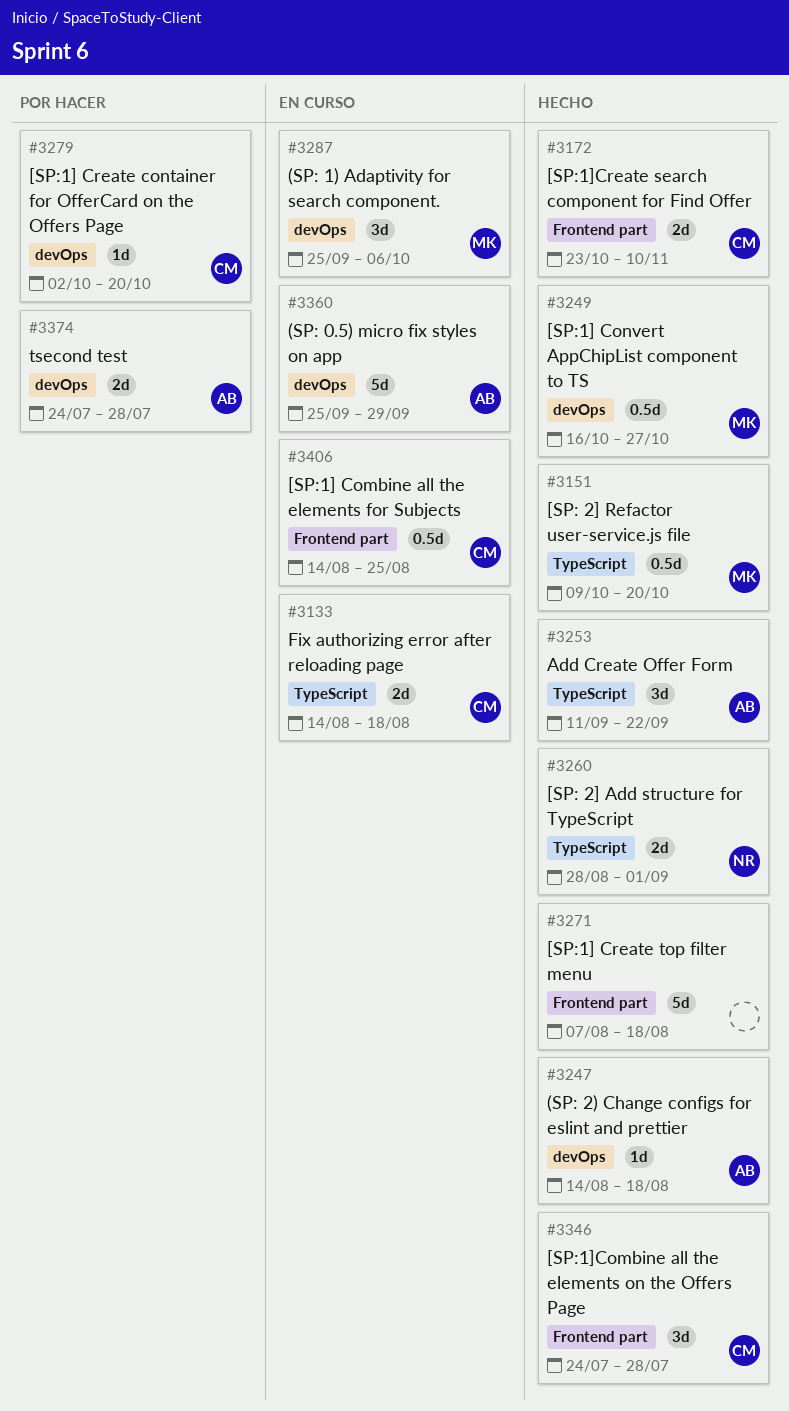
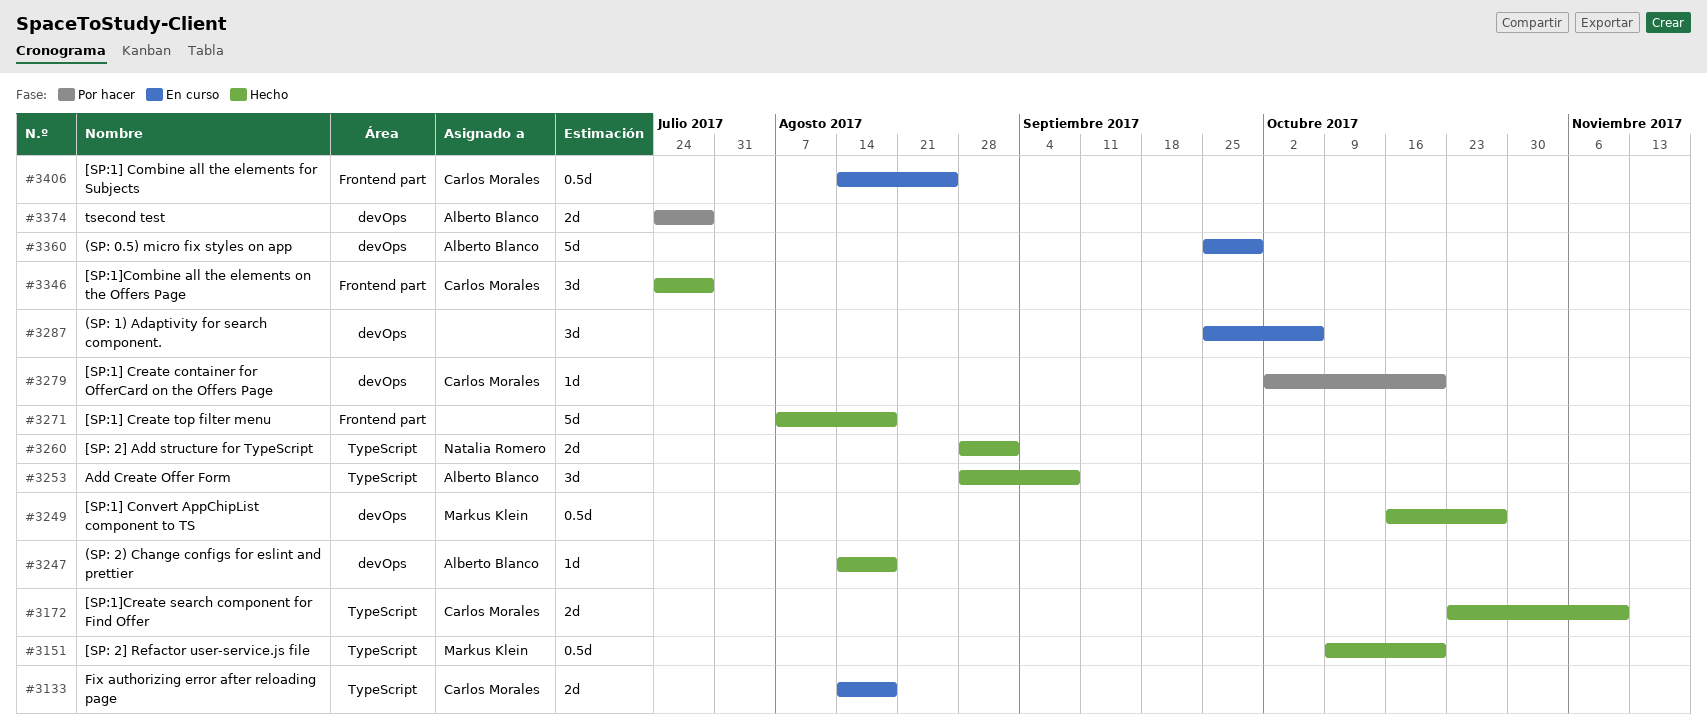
#3172, label: Frontend part -> TypeScript
#3253, start: Sep 11 -> Aug 28
#3253, due: Sep 22 -> Sep 8
#3287, owner: Markus Klein -> none

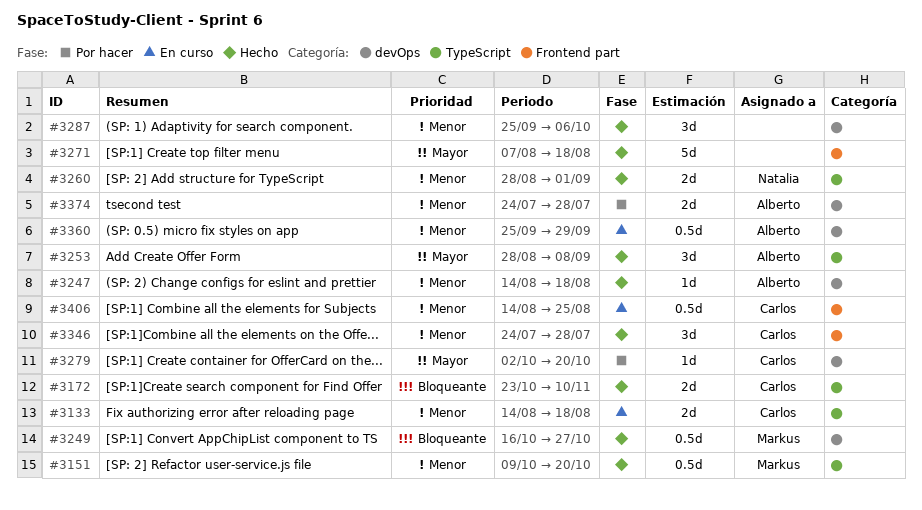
#3287, status: En curso -> Hecho
#3360, estimate: 5d -> 0.5d

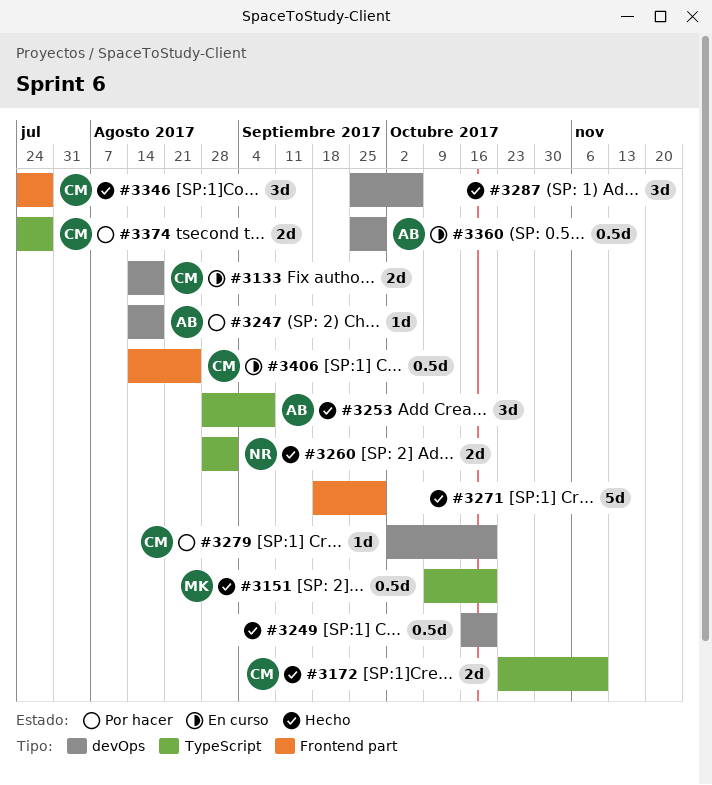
#3133, label: TypeScript -> devOps
#3247, status: Hecho -> Por hacer
#3249, owner: Markus -> none
#3249, due: Oct 27 -> Oct 20
#3271, start: Aug 7 -> Sep 18
#3271, due: Aug 18 -> Sep 29
#3374, owner: Alberto -> Carlos
#3374, label: devOps -> TypeScript

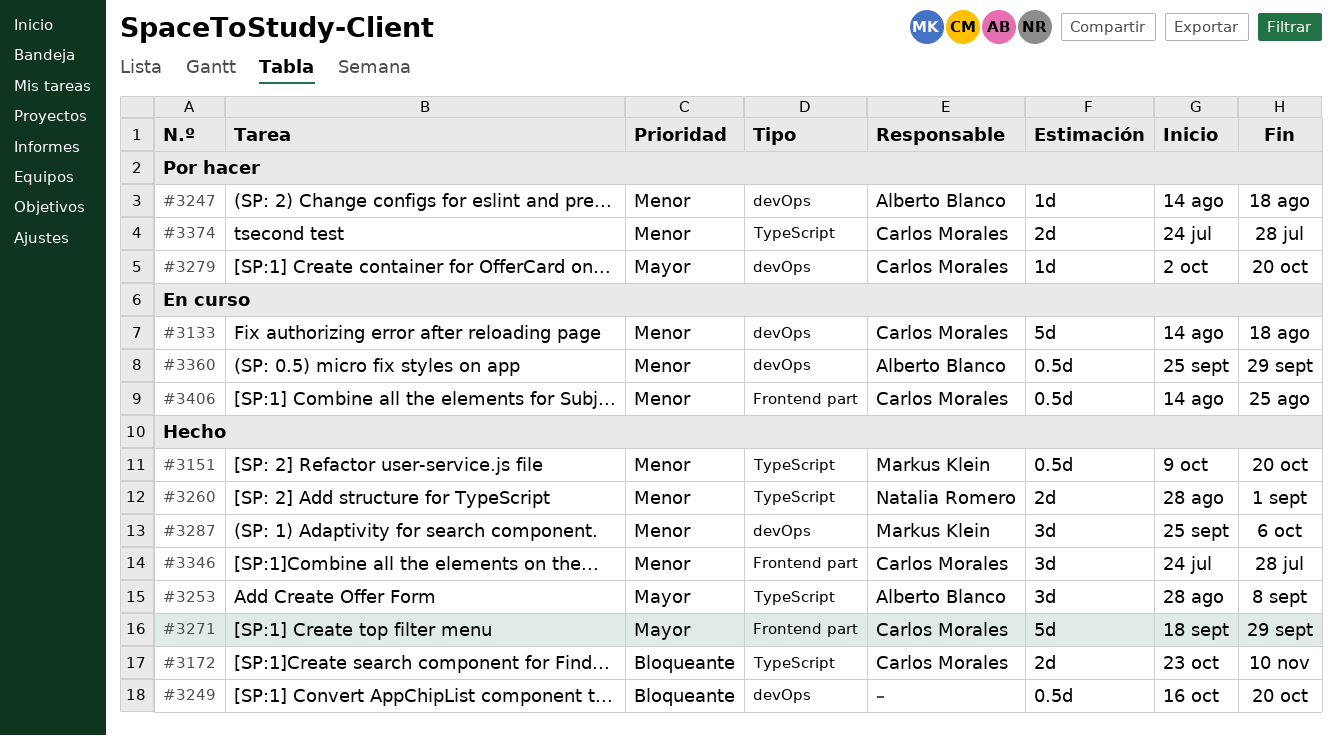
#3133, estimate: 2d -> 5d
#3271, owner: none -> Carlos Morales
#3287, owner: none -> Markus Klein

